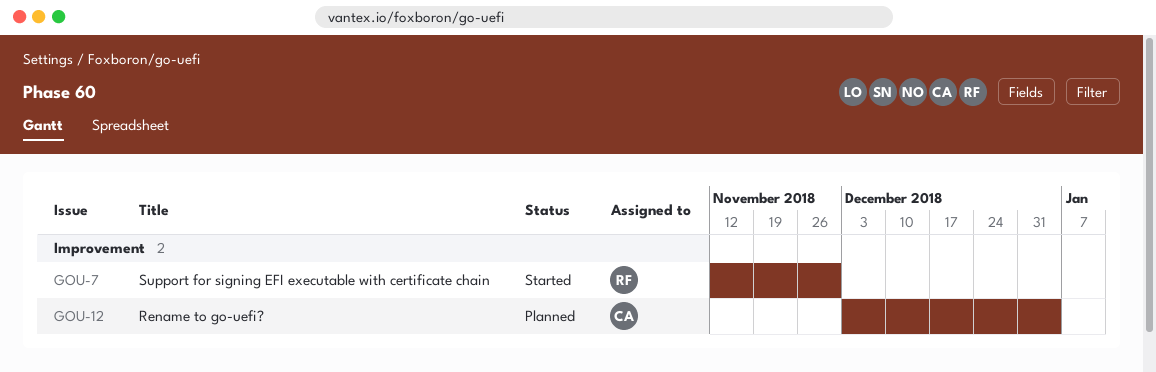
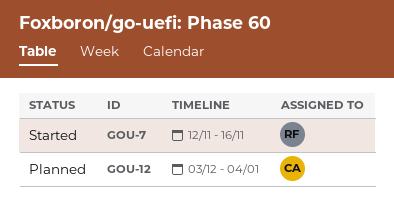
GOU-7, due: Nov 30 -> Nov 16

